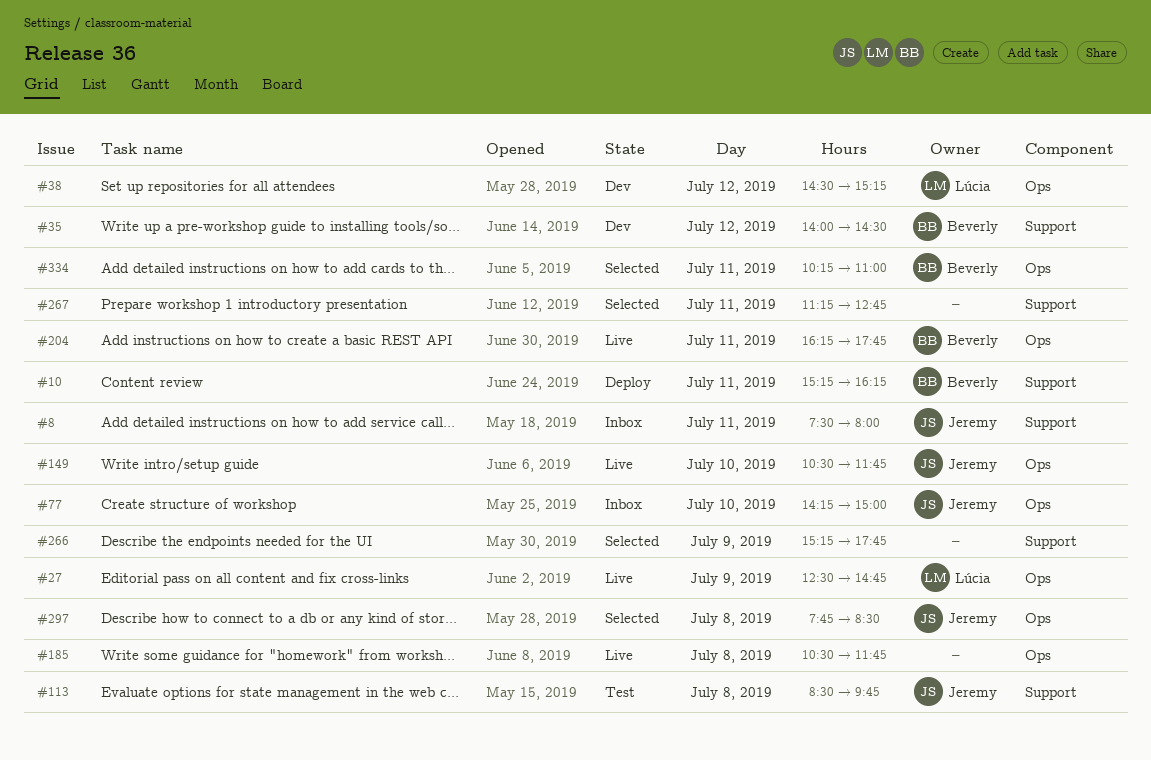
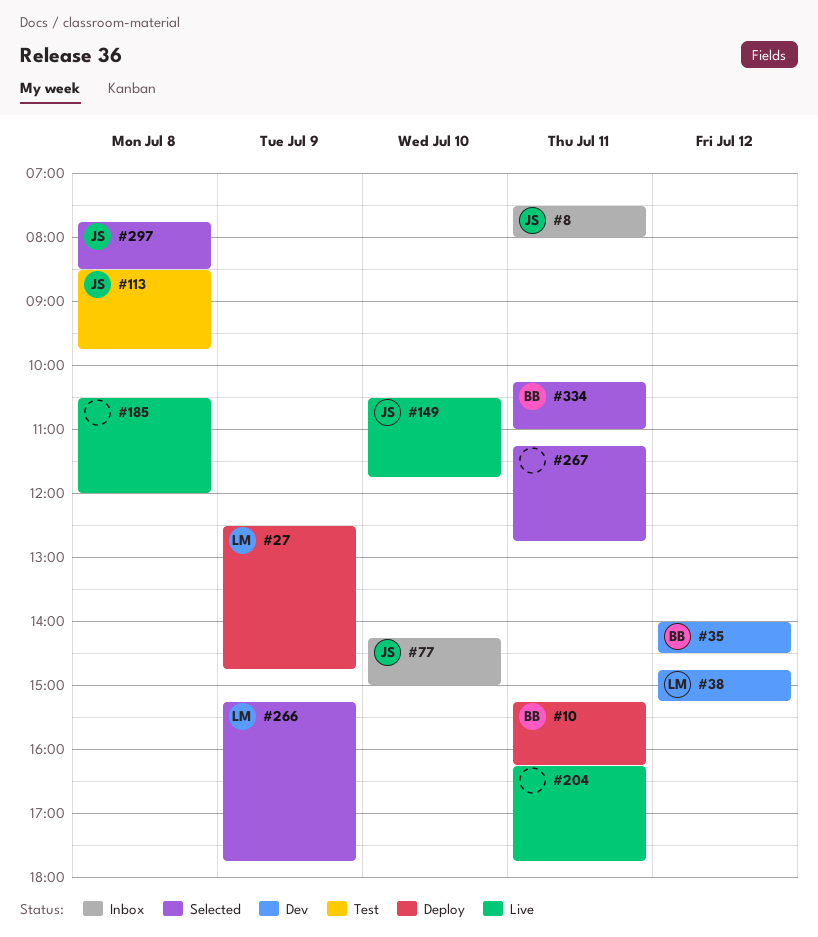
#27, status: Live -> Deploy
#38, begins: 14:30 -> 14:45
#185, ends: 11:45 -> 12:00
#204, owner: Beverly -> none
#266, owner: none -> Lúcia

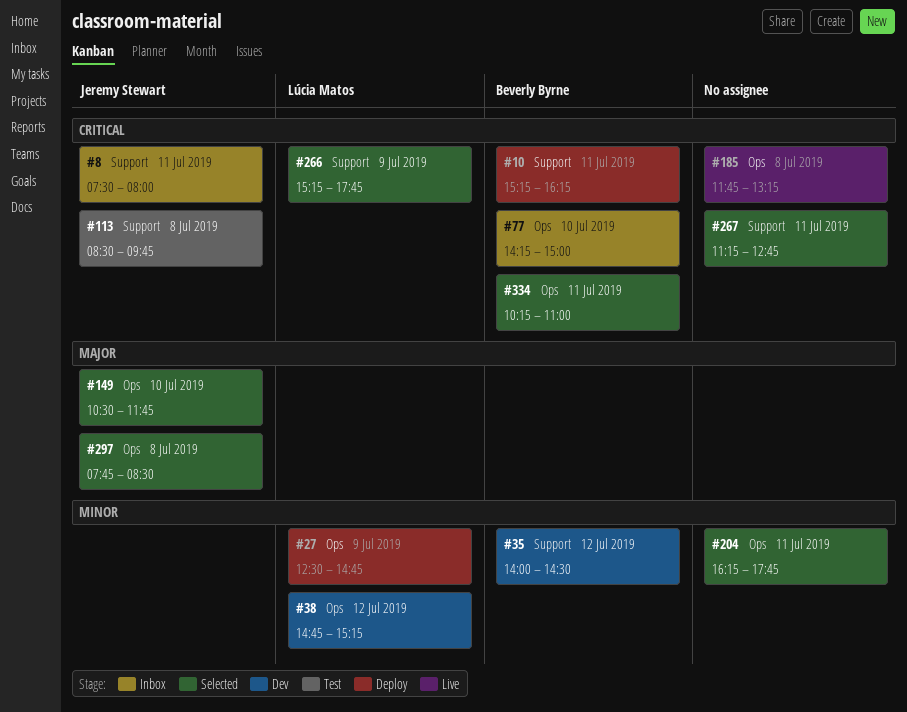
#77, owner: Jeremy Stewart -> Beverly Byrne
#149, status: Live -> Selected
#185, begins: 10:30 -> 11:45
#185, ends: 12:00 -> 13:15
#204, status: Live -> Selected

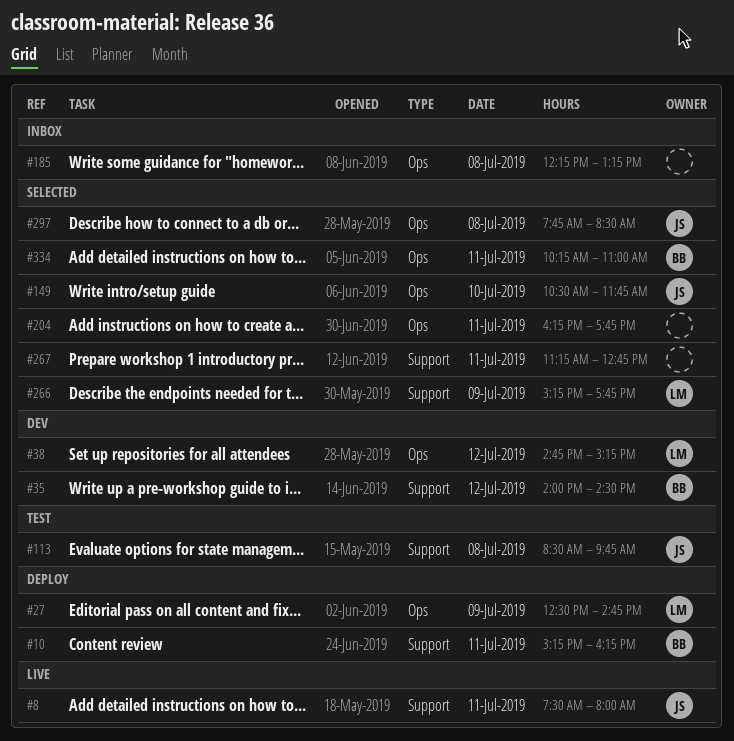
#8, status: Inbox -> Live
#77: present -> none
#185, status: Live -> Inbox
#185, begins: 11:45 -> 12:15

